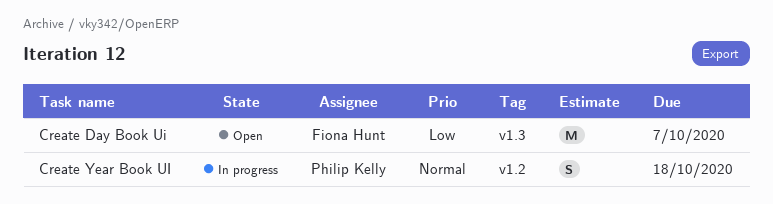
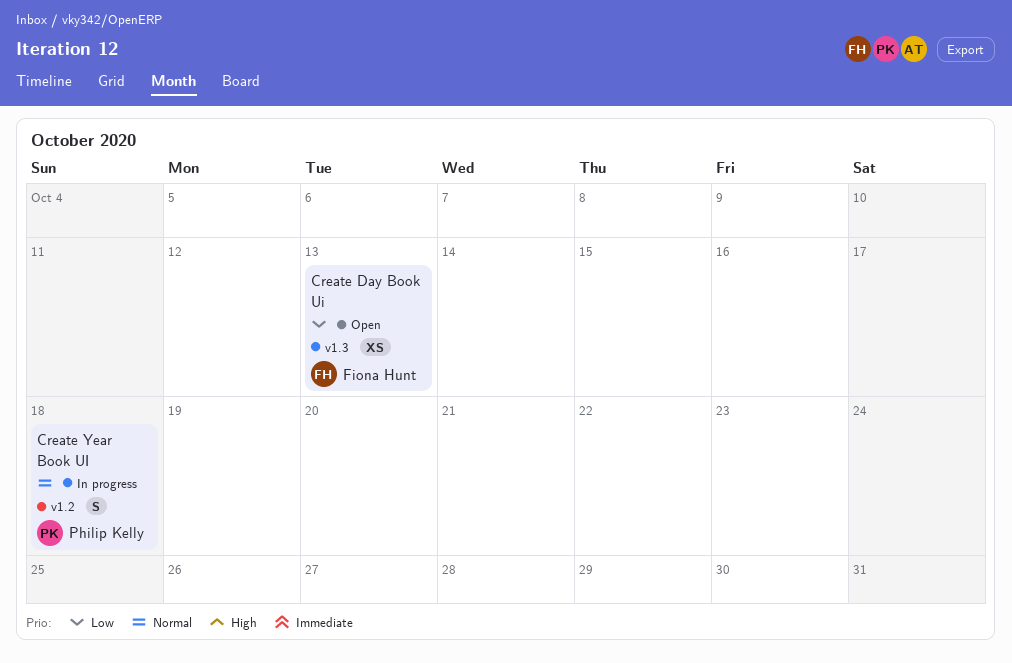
Create Day Book Ui, estimate: M -> XS
Create Day Book Ui, due: Oct 7 -> Oct 13

